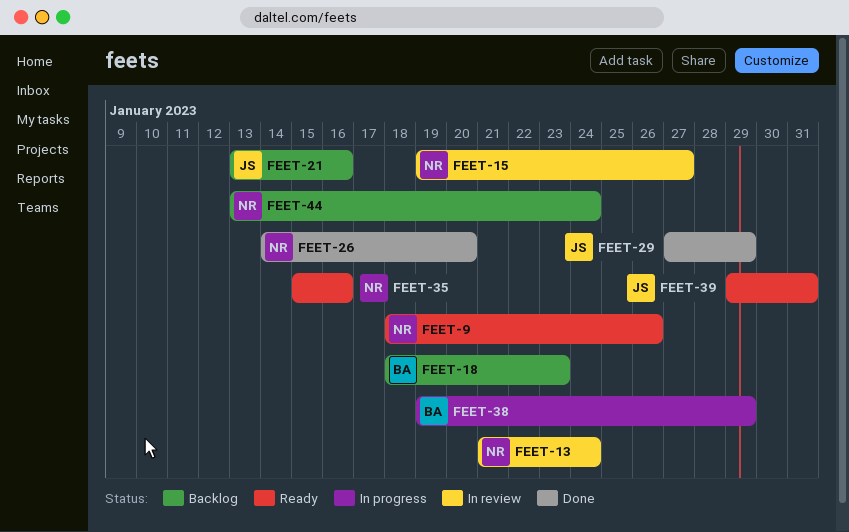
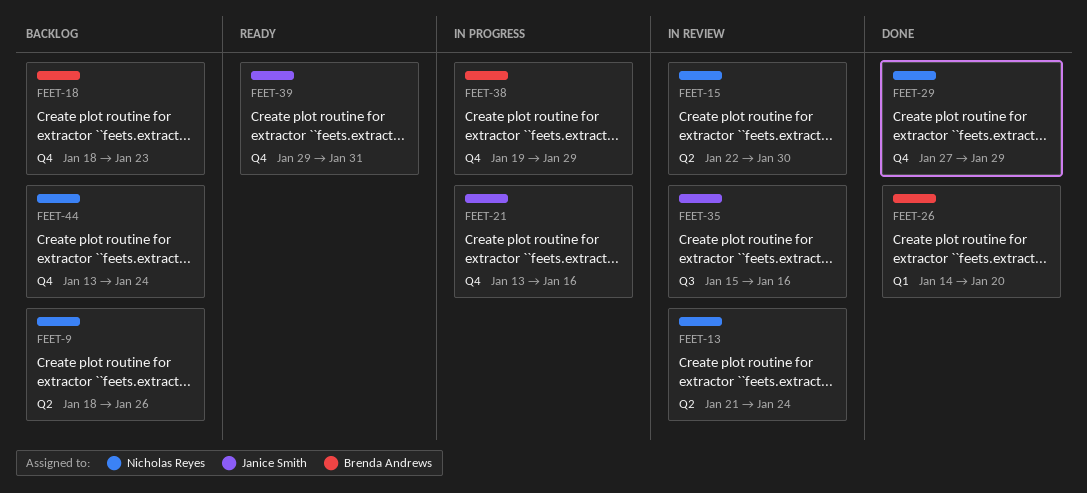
FEET-9, status: Ready -> Backlog
FEET-15, start: Jan 19 -> Jan 22
FEET-15, due: Jan 27 -> Jan 30
FEET-21, status: Backlog -> In progress
FEET-26, owner: Nicholas Reyes -> Brenda Andrews
FEET-29, owner: Janice Smith -> Nicholas Reyes
FEET-35, status: Ready -> In review
FEET-35, owner: Nicholas Reyes -> Janice Smith

